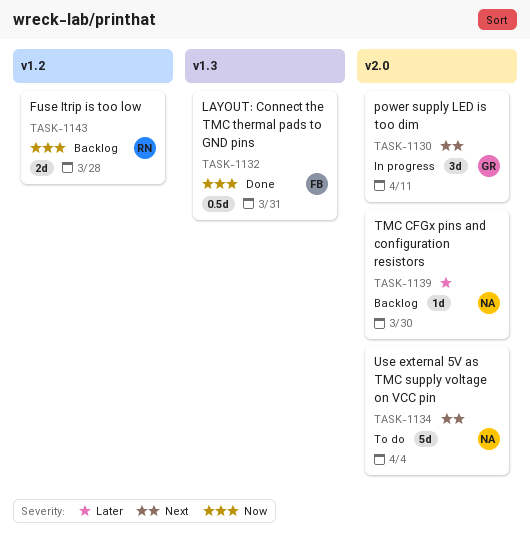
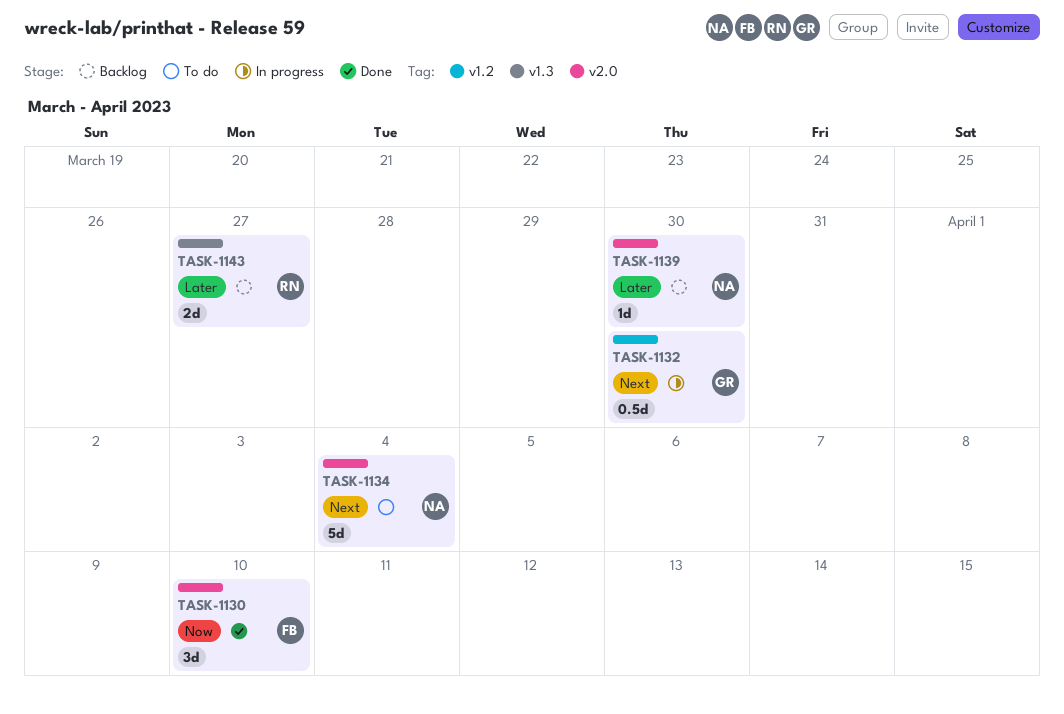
TASK-1130, status: In progress -> Done
TASK-1130, owner: GR -> FB
TASK-1130, priority: Next -> Now
TASK-1130, due: Apr 11 -> Apr 10
TASK-1132, status: Done -> In progress
TASK-1132, owner: FB -> GR
TASK-1132, priority: Now -> Next
TASK-1132, label: v1.3 -> v1.2
TASK-1132, due: Mar 31 -> Mar 30
TASK-1143, priority: Now -> Later
TASK-1143, label: v1.2 -> v1.3
TASK-1143, due: Mar 28 -> Mar 27

